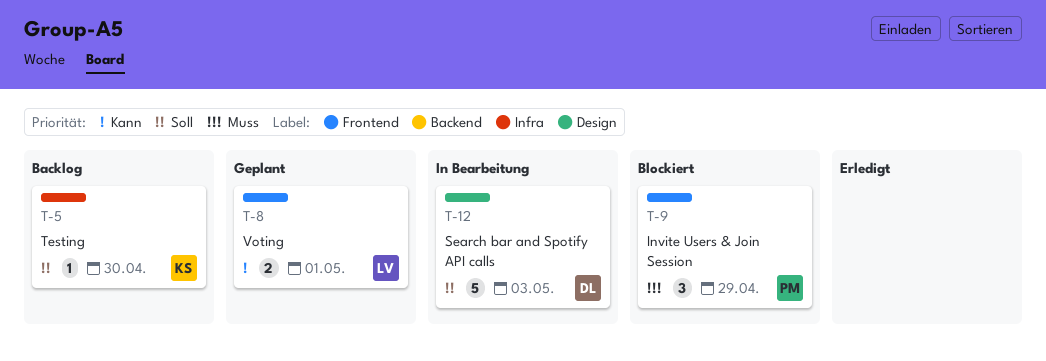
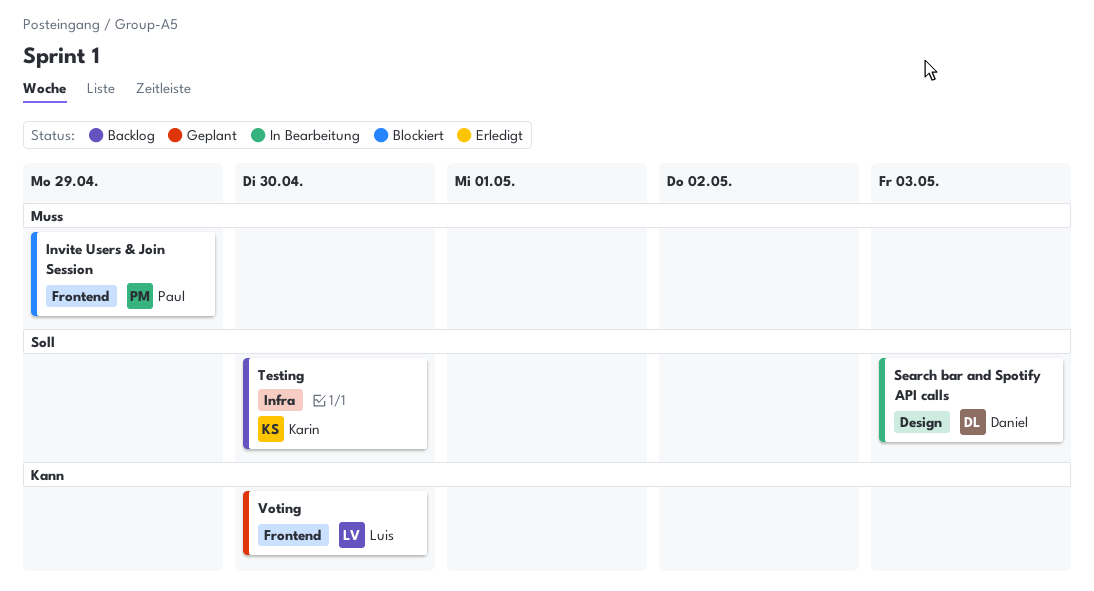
Voting, due: May 1 -> Apr 30

